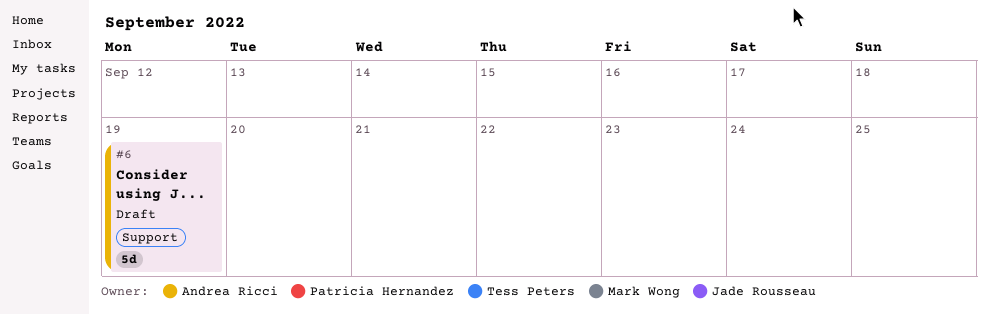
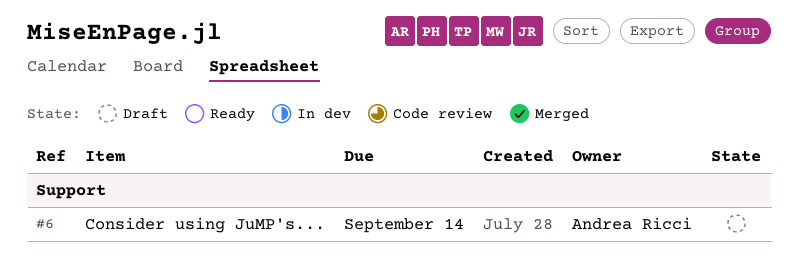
#6, due: Sep 19 -> Sep 14

